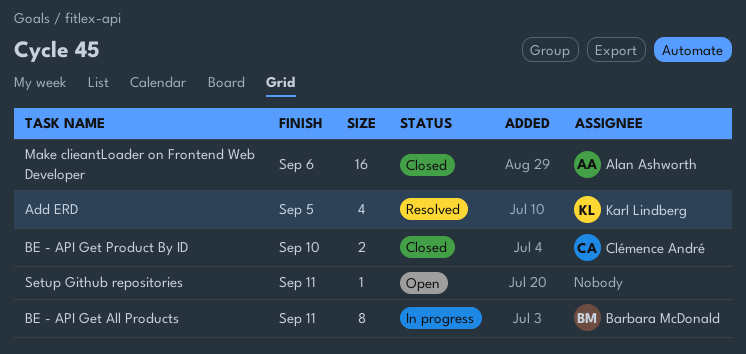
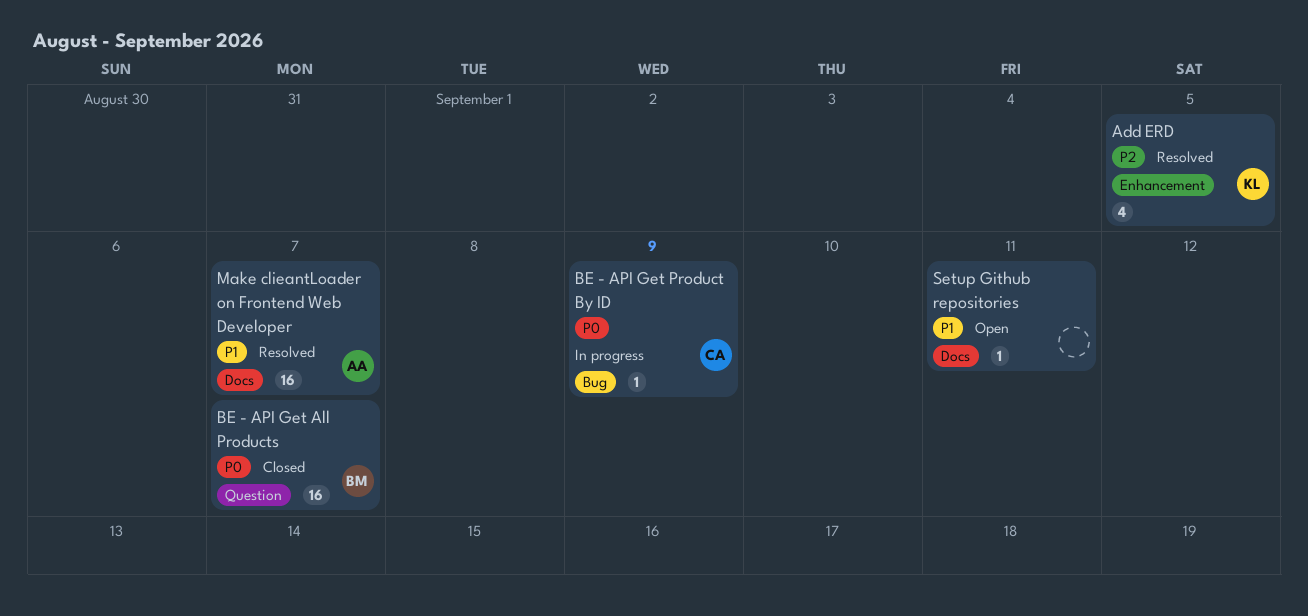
BE - API Get All Products, status: In progress -> Closed
BE - API Get All Products, estimate: 8 -> 16
BE - API Get All Products, due: Sep 11 -> Sep 7
BE - API Get Product By ID, status: Closed -> In progress
BE - API Get Product By ID, estimate: 2 -> 1
BE - API Get Product By ID, due: Sep 10 -> Sep 9
Make clieantLoader on Frontend Web Developer, status: Closed -> Resolved
Make clieantLoader on Frontend Web Developer, due: Sep 6 -> Sep 7

